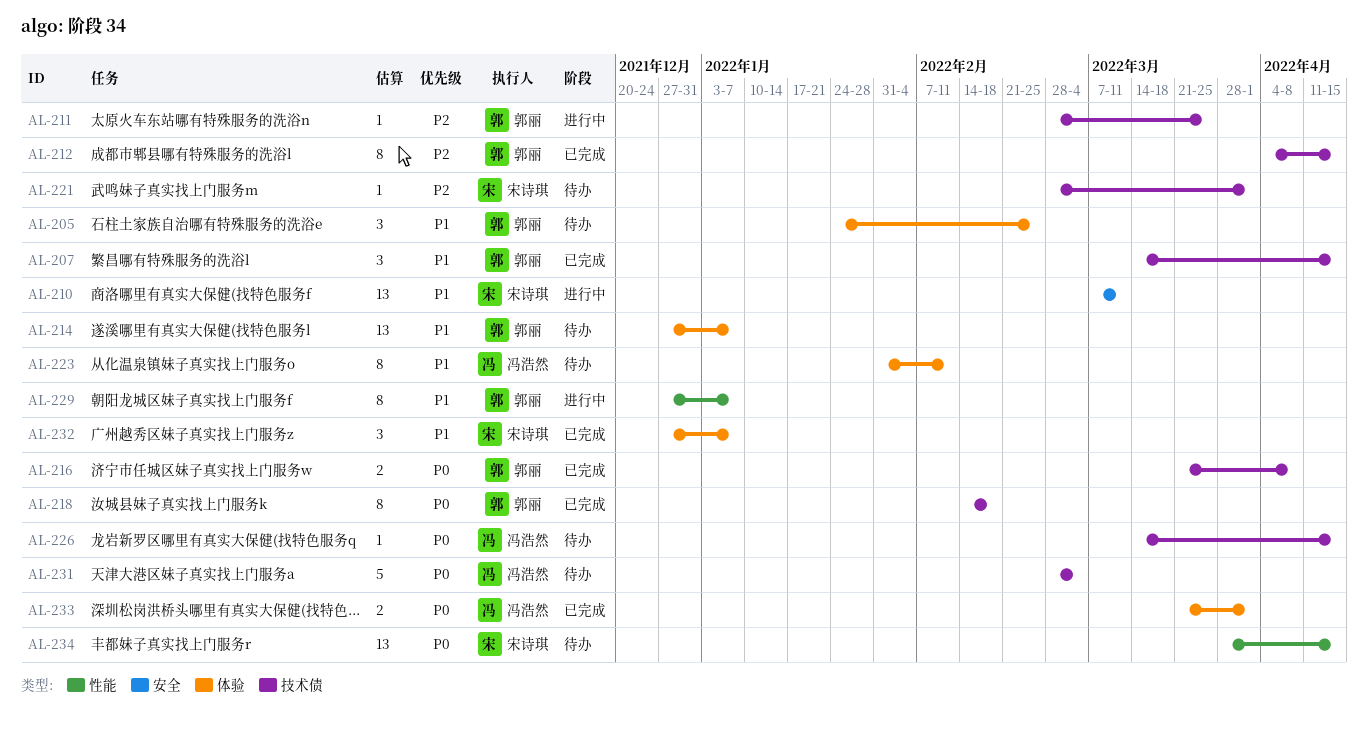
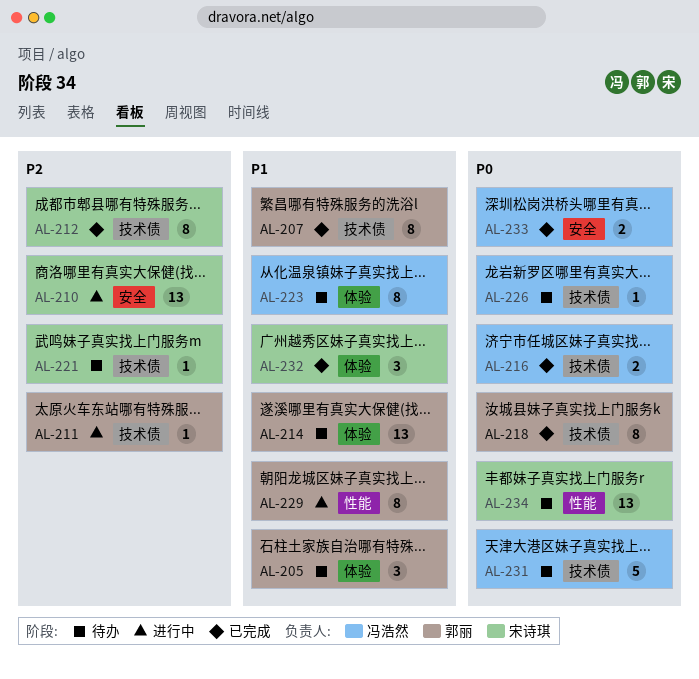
AL-207, estimate: 3 -> 8
AL-210, priority: P1 -> P2
AL-212, owner: 郭丽 -> 宋诗琪
AL-216, owner: 郭丽 -> 冯浩然
AL-233, label: 体验 -> 安全

